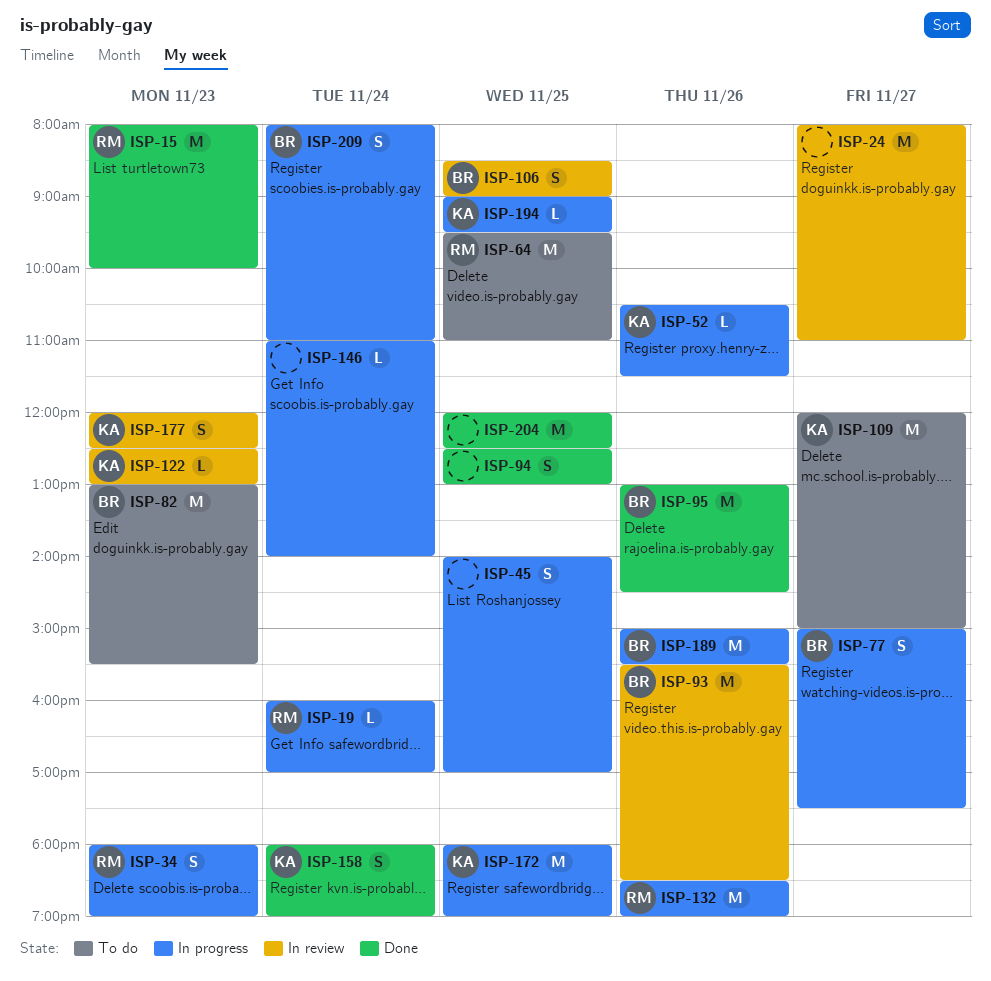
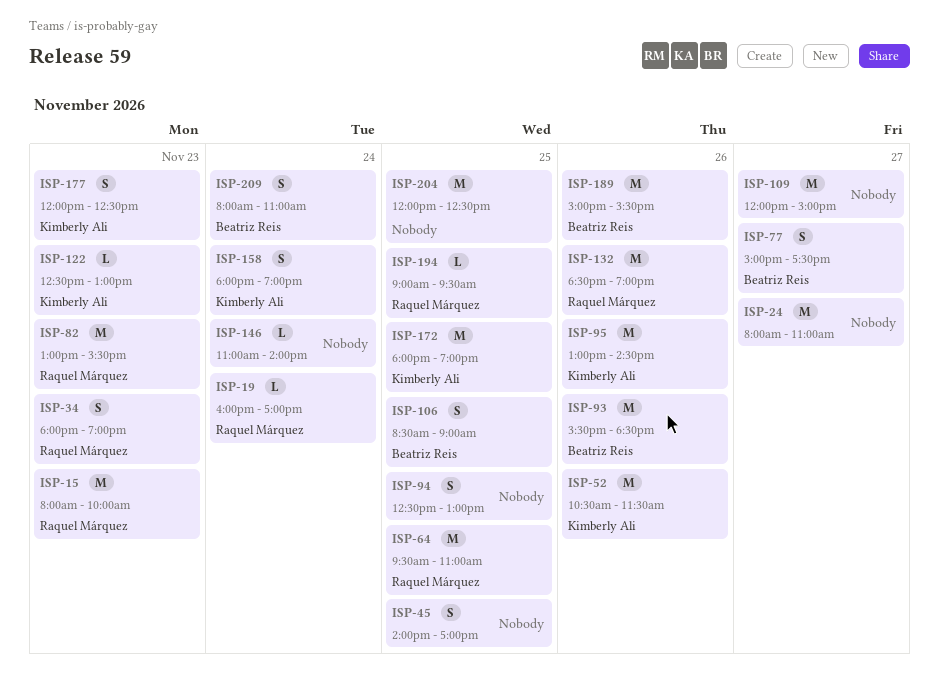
ISP-52, estimate: L -> M
ISP-82, owner: Beatriz Reis -> Raquel Márquez
ISP-95, owner: Beatriz Reis -> Kimberly Ali
ISP-109, owner: Kimberly Ali -> none
ISP-194, owner: Kimberly Ali -> Raquel Márquez

